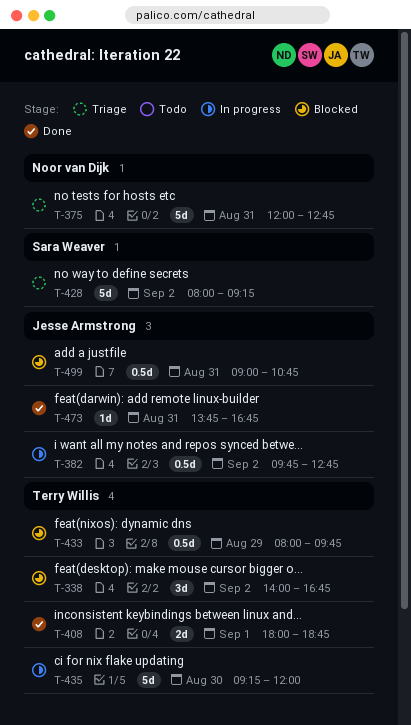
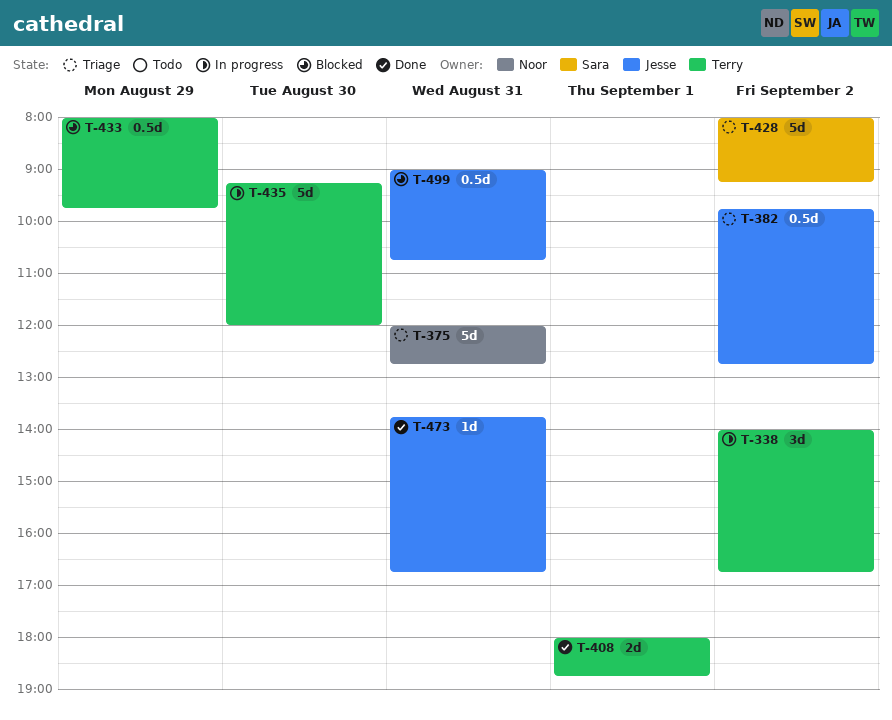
T-338, status: Blocked -> In progress
T-382, status: In progress -> Triage

